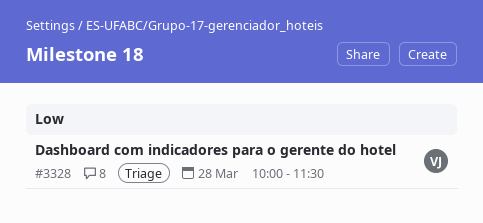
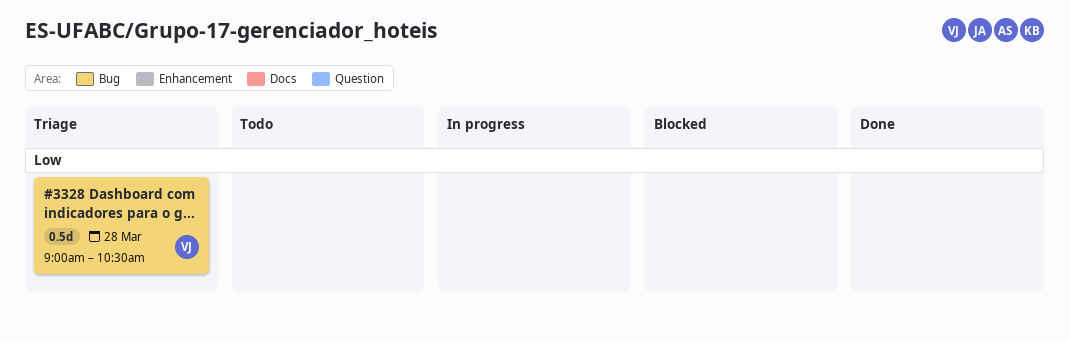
#3328, begins: 10:00 -> 09:00
#3328, ends: 11:30 -> 10:30

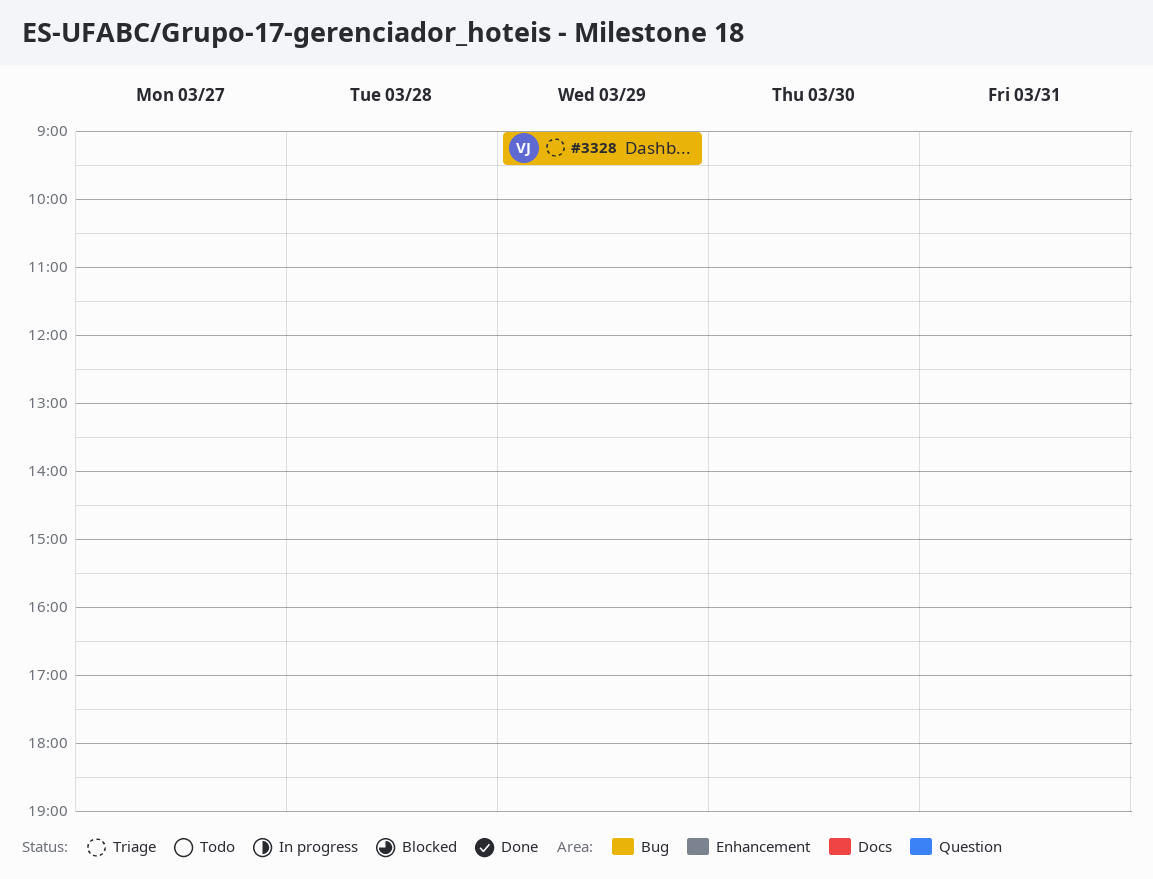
#3328, day: Mar 28 -> Mar 29
#3328, ends: 10:30 -> 09:30

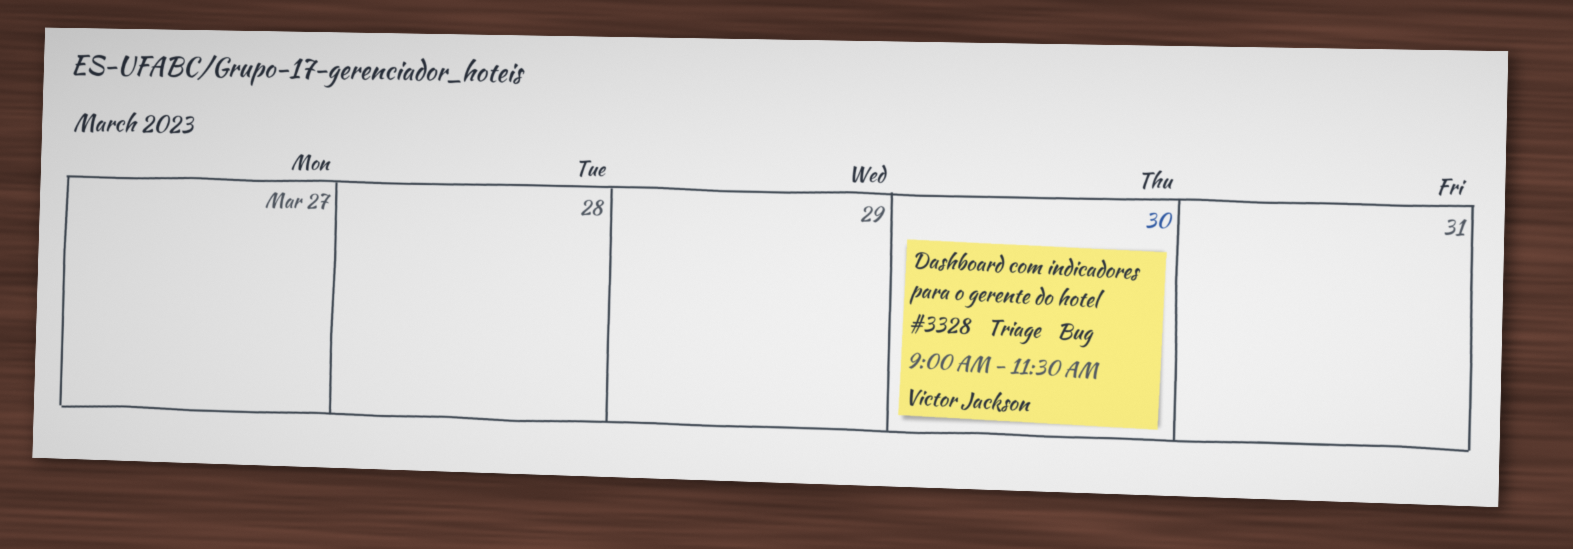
#3328, day: Mar 29 -> Mar 30
#3328, ends: 09:30 -> 11:30

